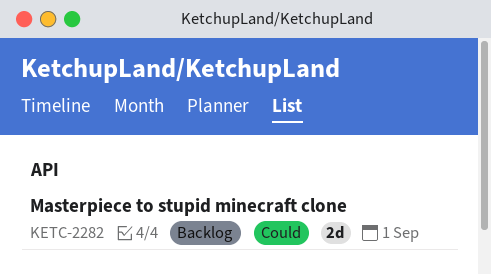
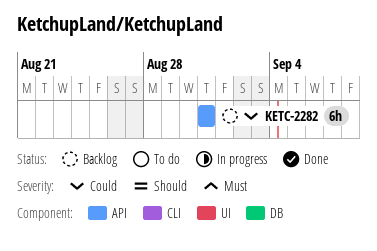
KETC-2282, estimate: 2d -> 6h
KETC-2282, due: Sep 1 -> Aug 31

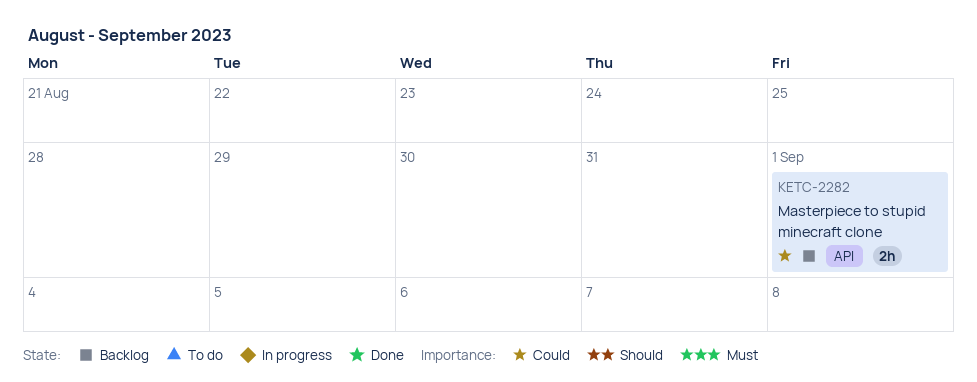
KETC-2282, estimate: 6h -> 2h
KETC-2282, due: Aug 31 -> Sep 1

